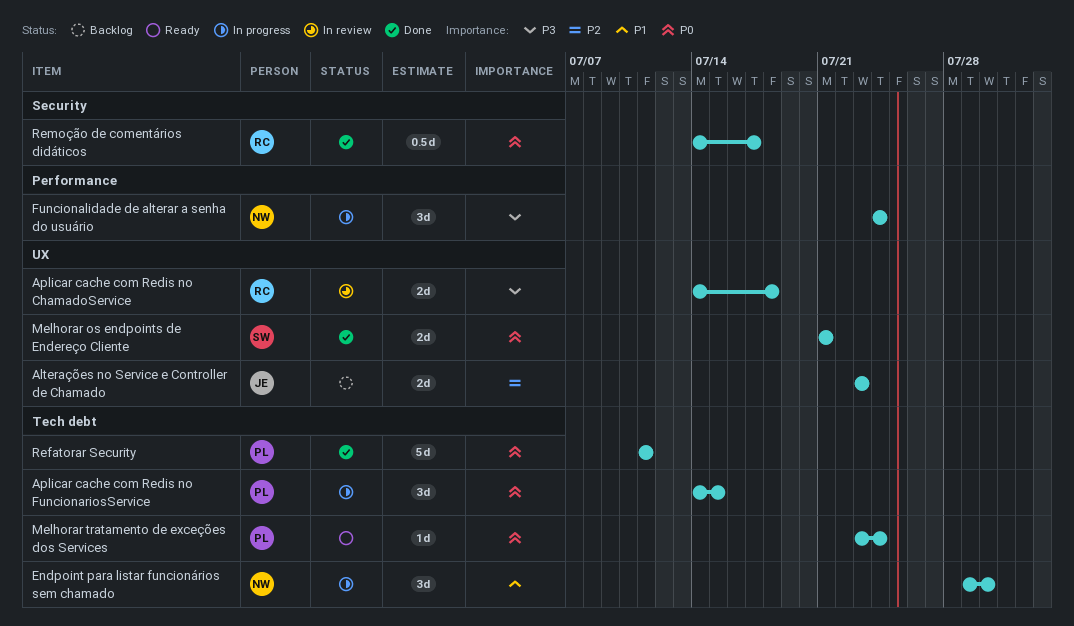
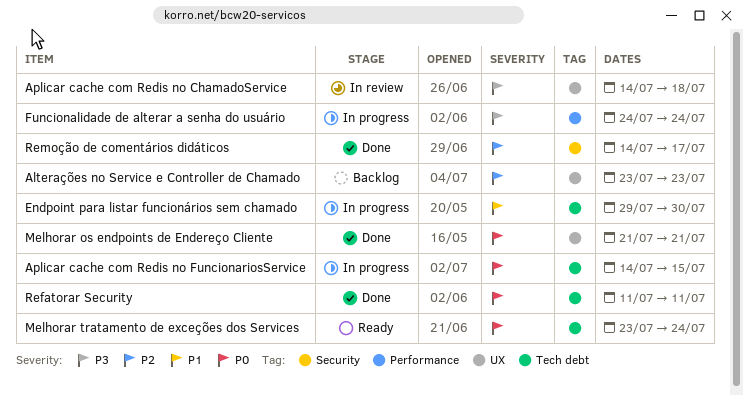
Remoção de comentários didáticos, priority: P0 -> P2

